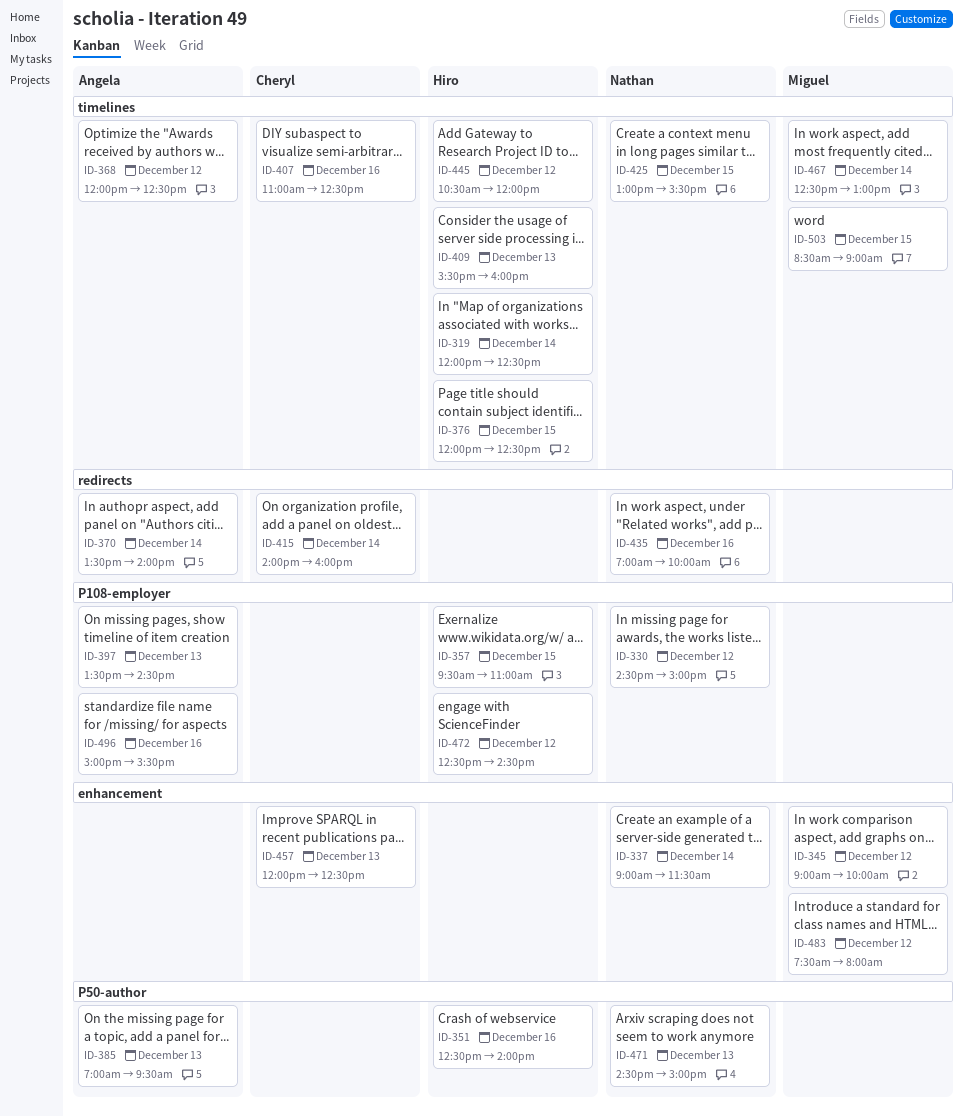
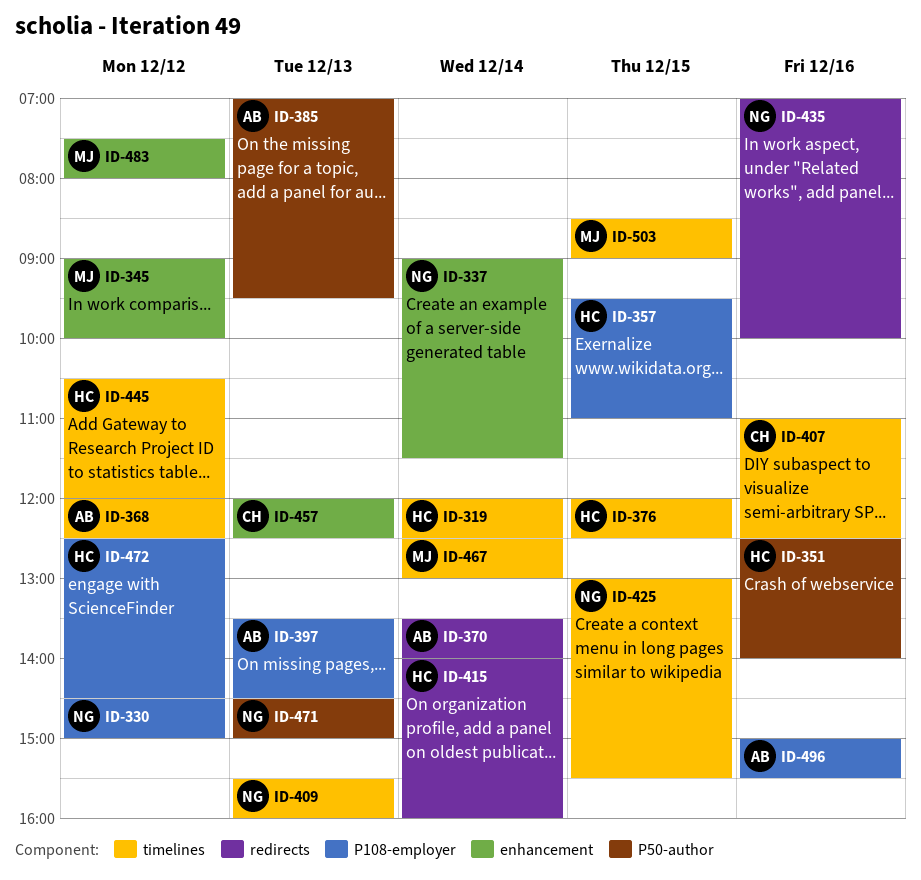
ID-409, owner: Hiro -> Nathan
ID-415, owner: Cheryl -> Hiro

